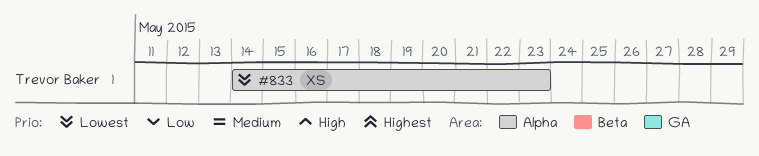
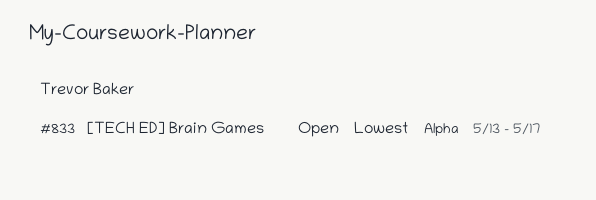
#833, start: May 14 -> May 13
#833, due: May 23 -> May 17

